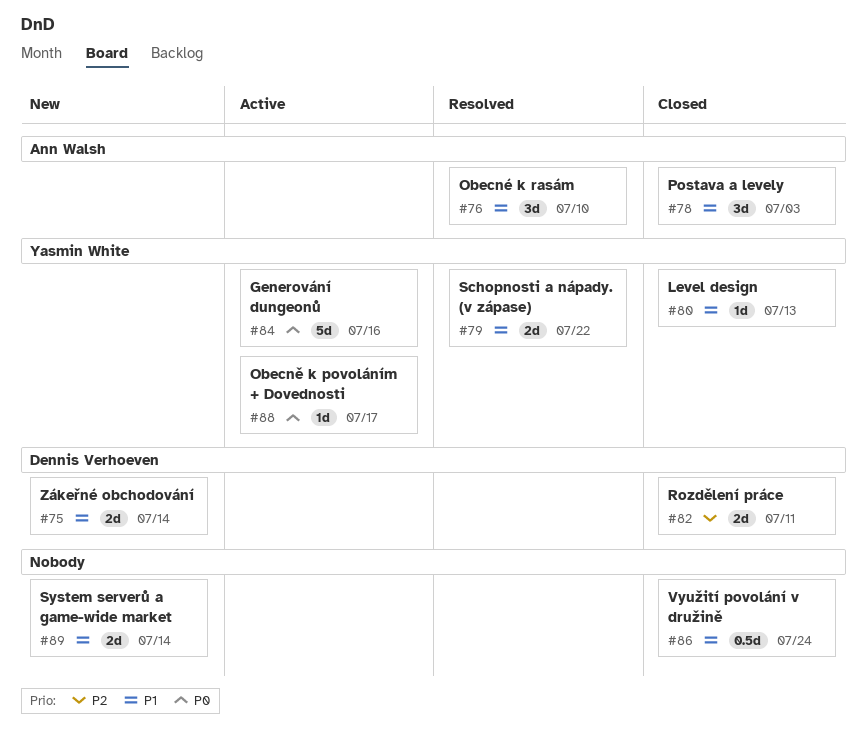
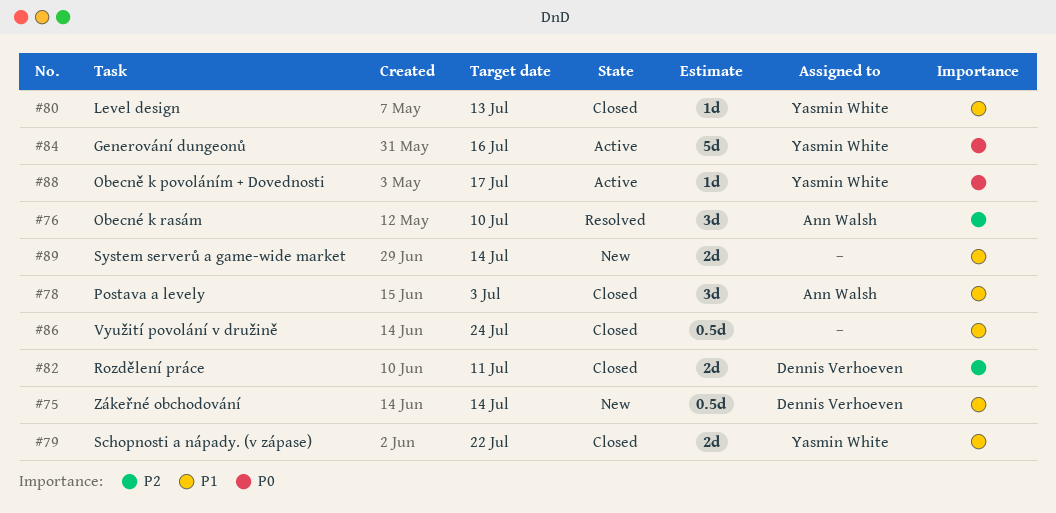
#75, estimate: 2d -> 0.5d
#76, priority: P1 -> P2
#79, status: Resolved -> Closed

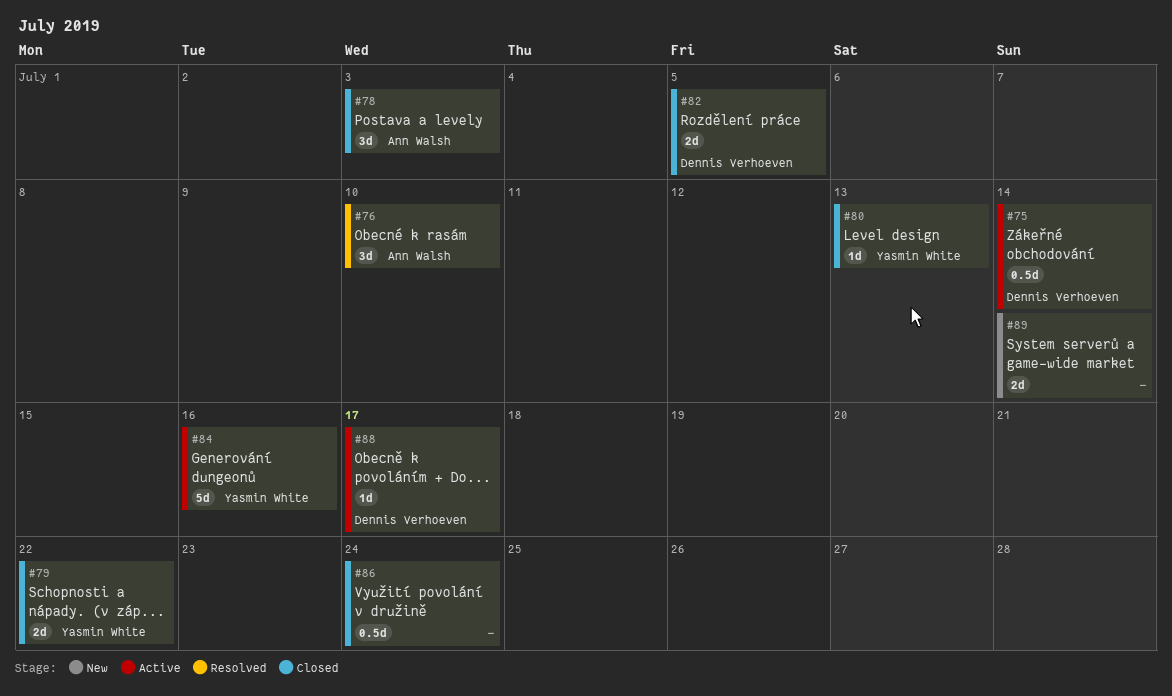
#75, status: New -> Active
#82, due: Jul 11 -> Jul 5
#88, owner: Yasmin White -> Dennis Verhoeven

